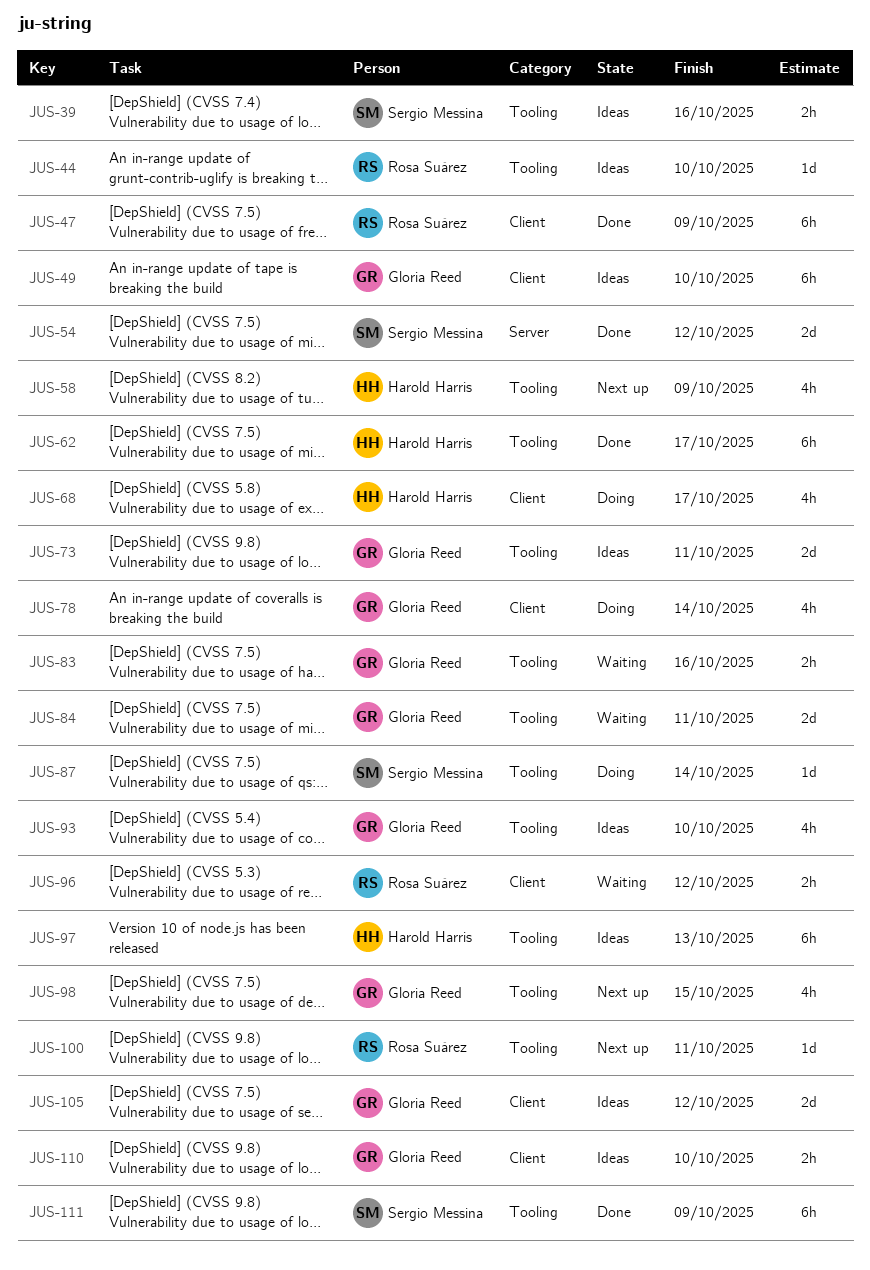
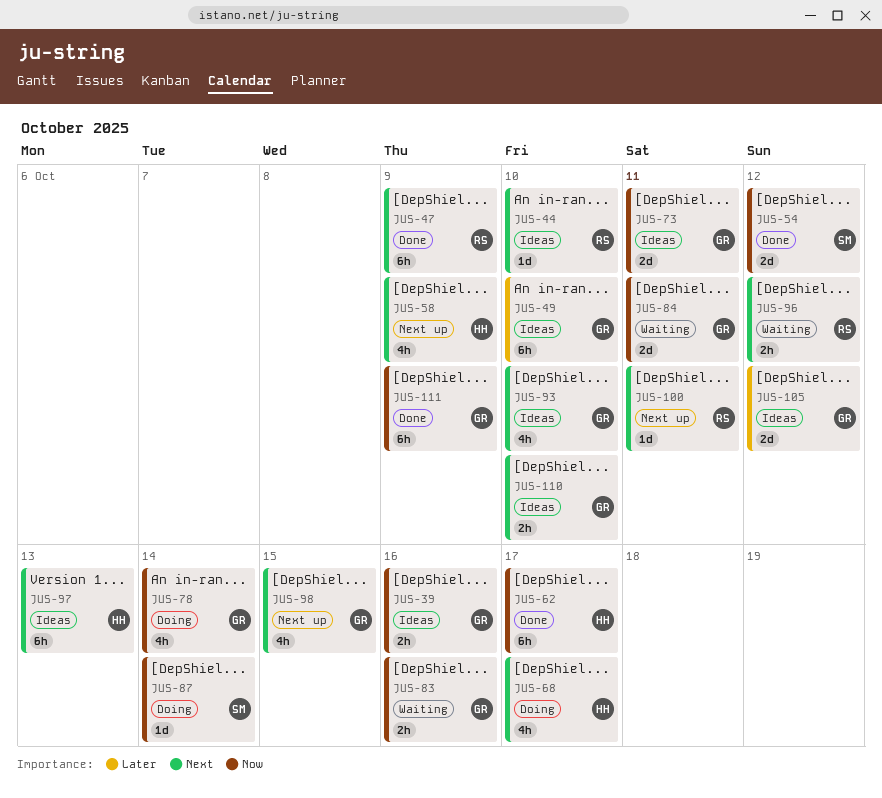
JUS-39, owner: Sergio Messina -> Gloria Reed
JUS-111, owner: Sergio Messina -> Gloria Reed

